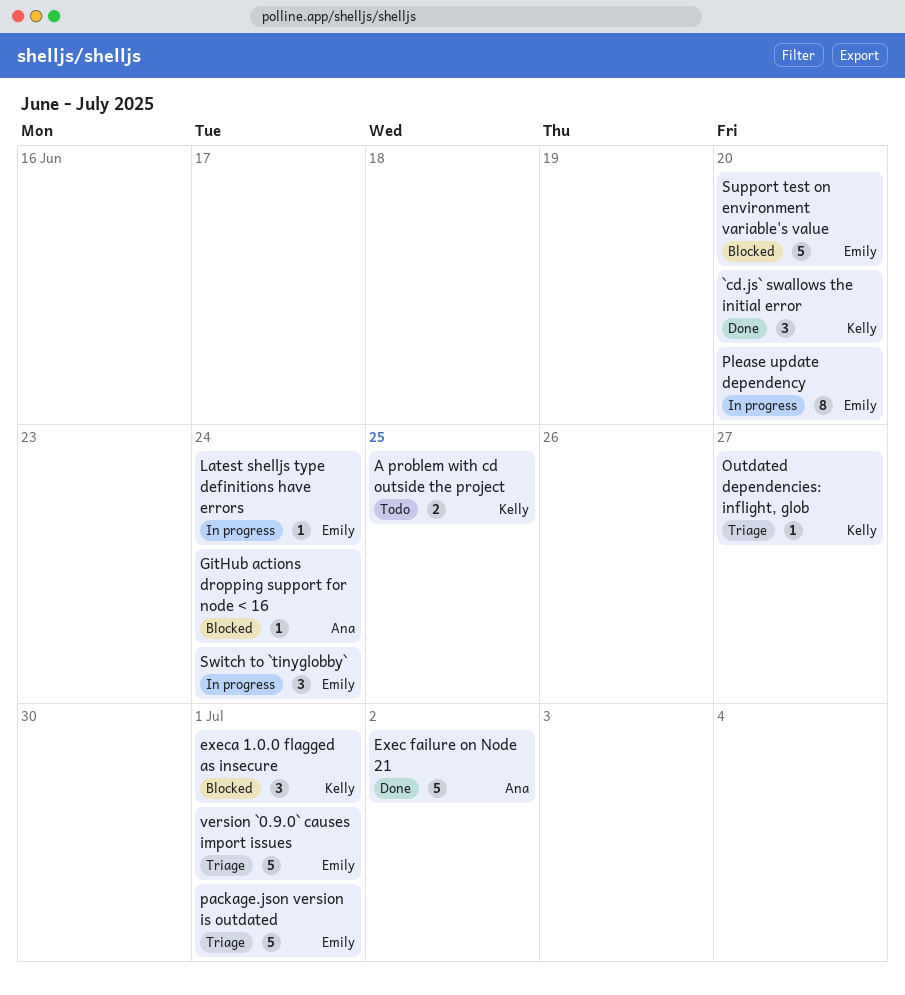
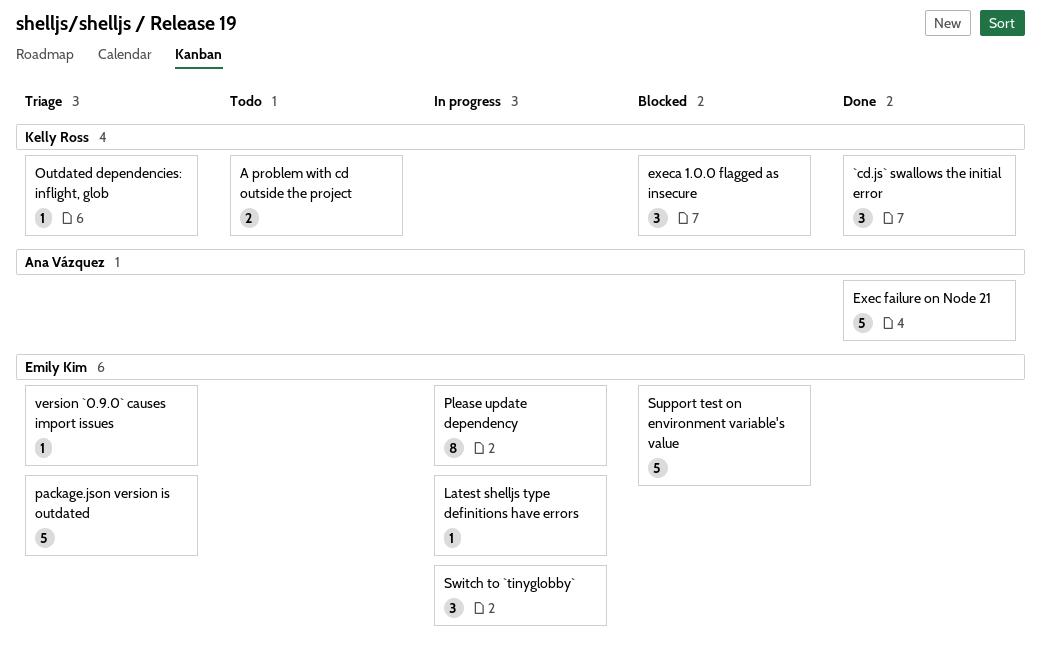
GitHub actions dropping support for node < 16: present -> none
version `0.9.0` causes import issues, estimate: 5 -> 1

